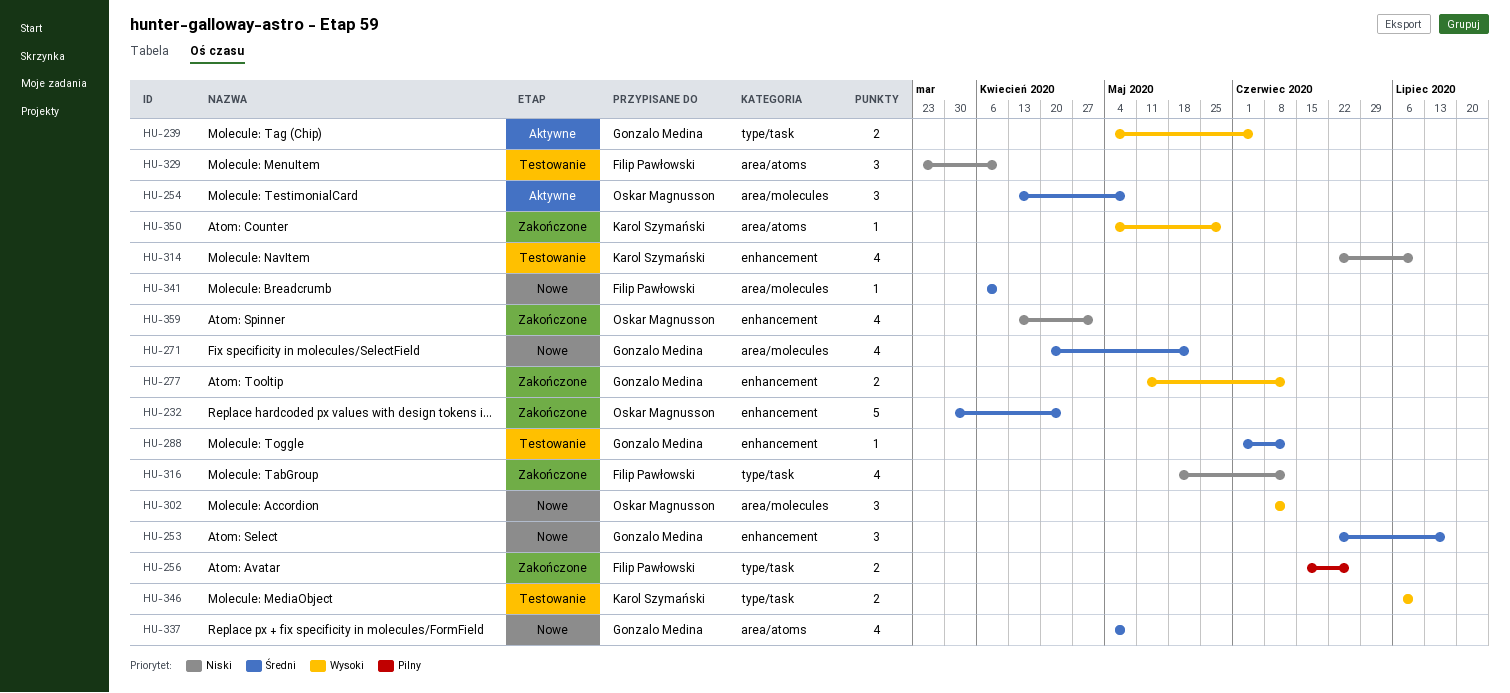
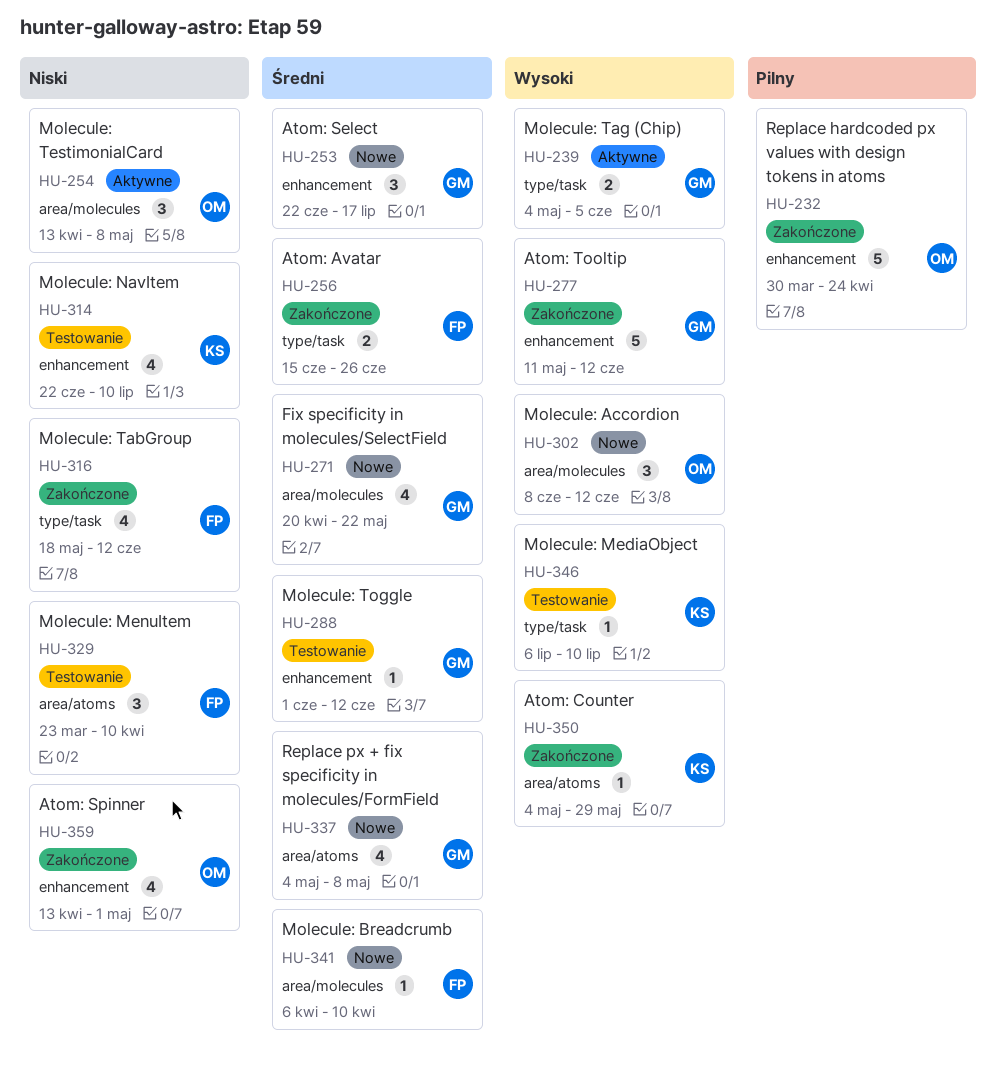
HU-232, priority: Średni -> Pilny
HU-254, priority: Średni -> Niski
HU-256, priority: Pilny -> Średni
HU-277, estimate: 2 -> 5
HU-346, estimate: 2 -> 1

